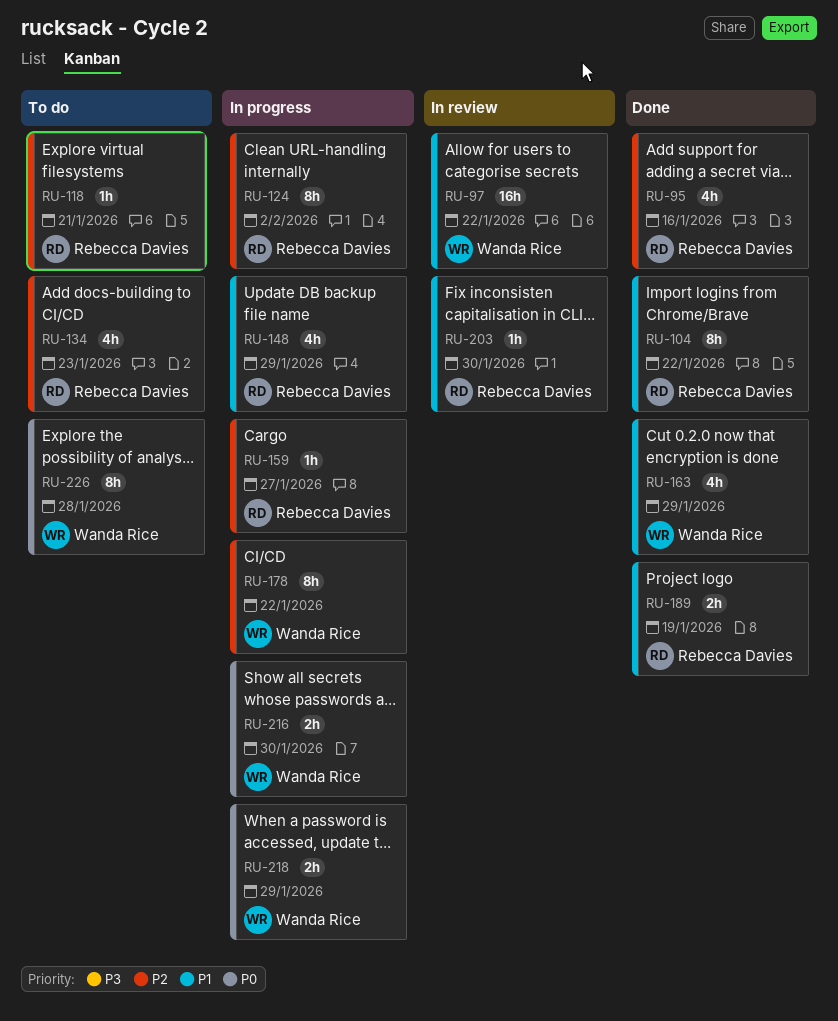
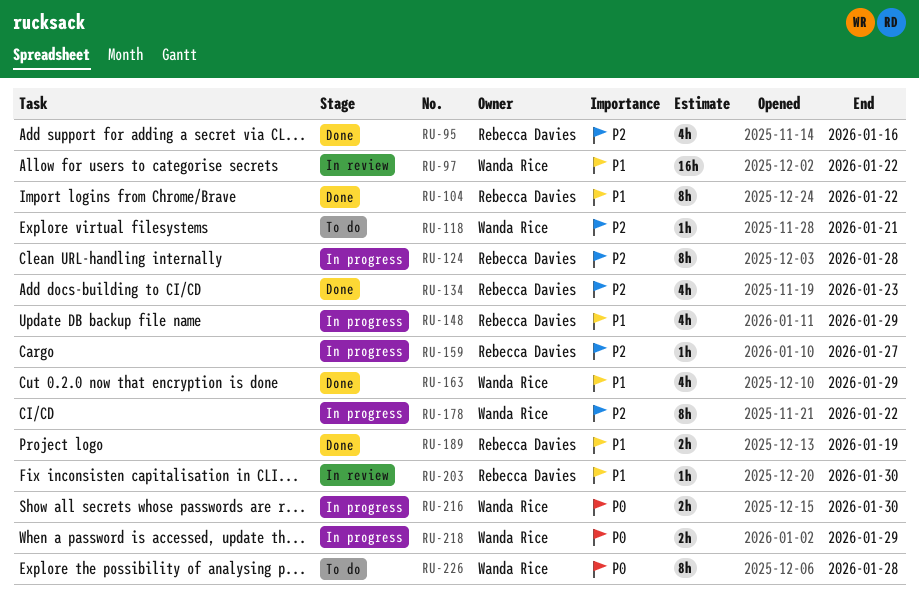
RU-118, owner: Rebecca Davies -> Wanda Rice
RU-124, due: Feb 2 -> Jan 28
RU-134, status: To do -> Done

